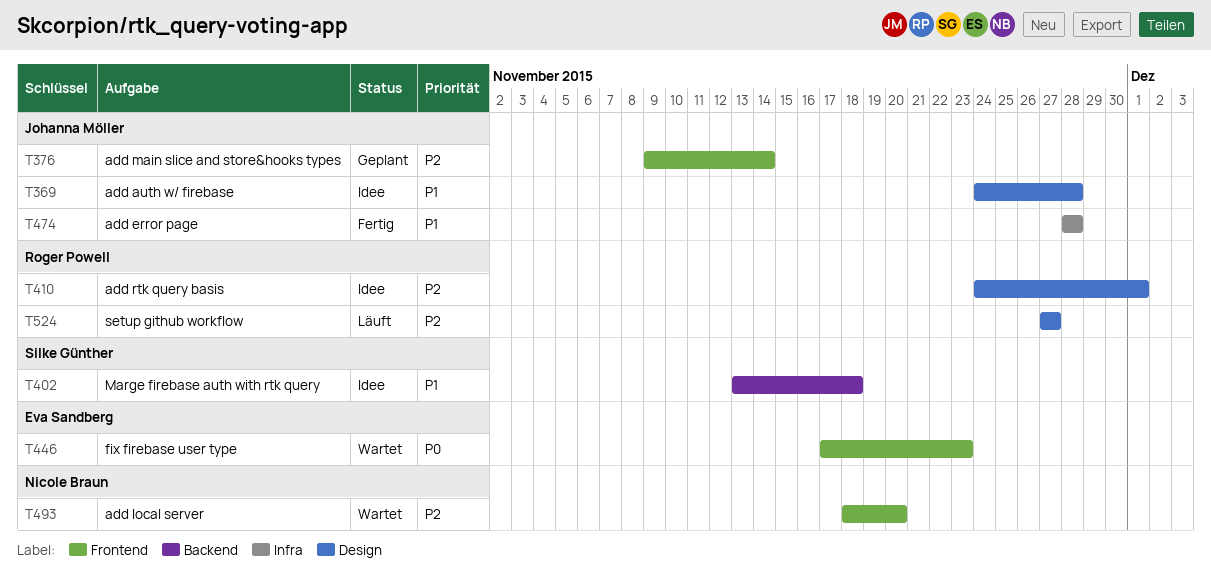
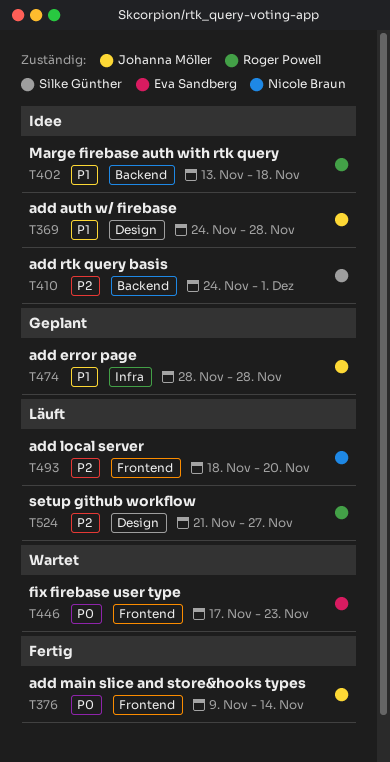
T376, status: Geplant -> Fertig
T376, priority: P2 -> P0
T402, owner: Silke Günther -> Roger Powell
T410, owner: Roger Powell -> Silke Günther
T410, label: Design -> Backend
T474, status: Fertig -> Geplant
T493, status: Wartet -> Läuft
T524, start: Nov 27 -> Nov 21

